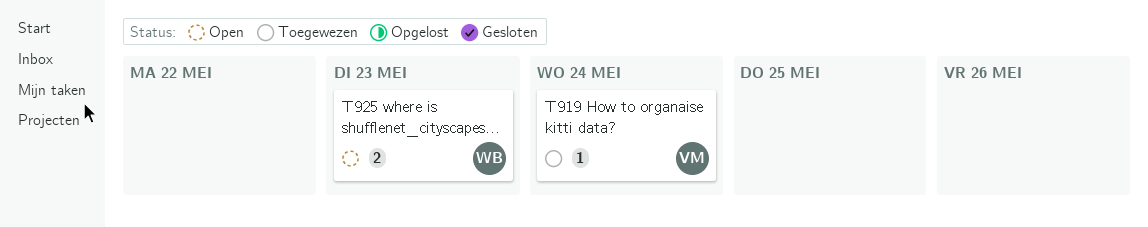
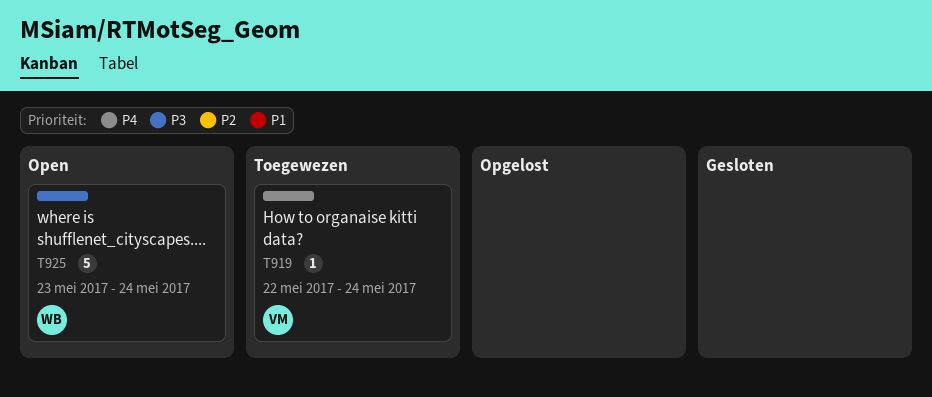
T925, estimate: 2 -> 5
T925, due: May 23 -> May 24

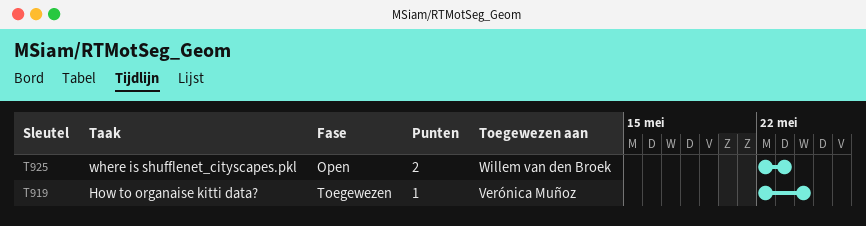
T925, estimate: 5 -> 2
T925, start: May 23 -> May 22
T925, due: May 24 -> May 23

